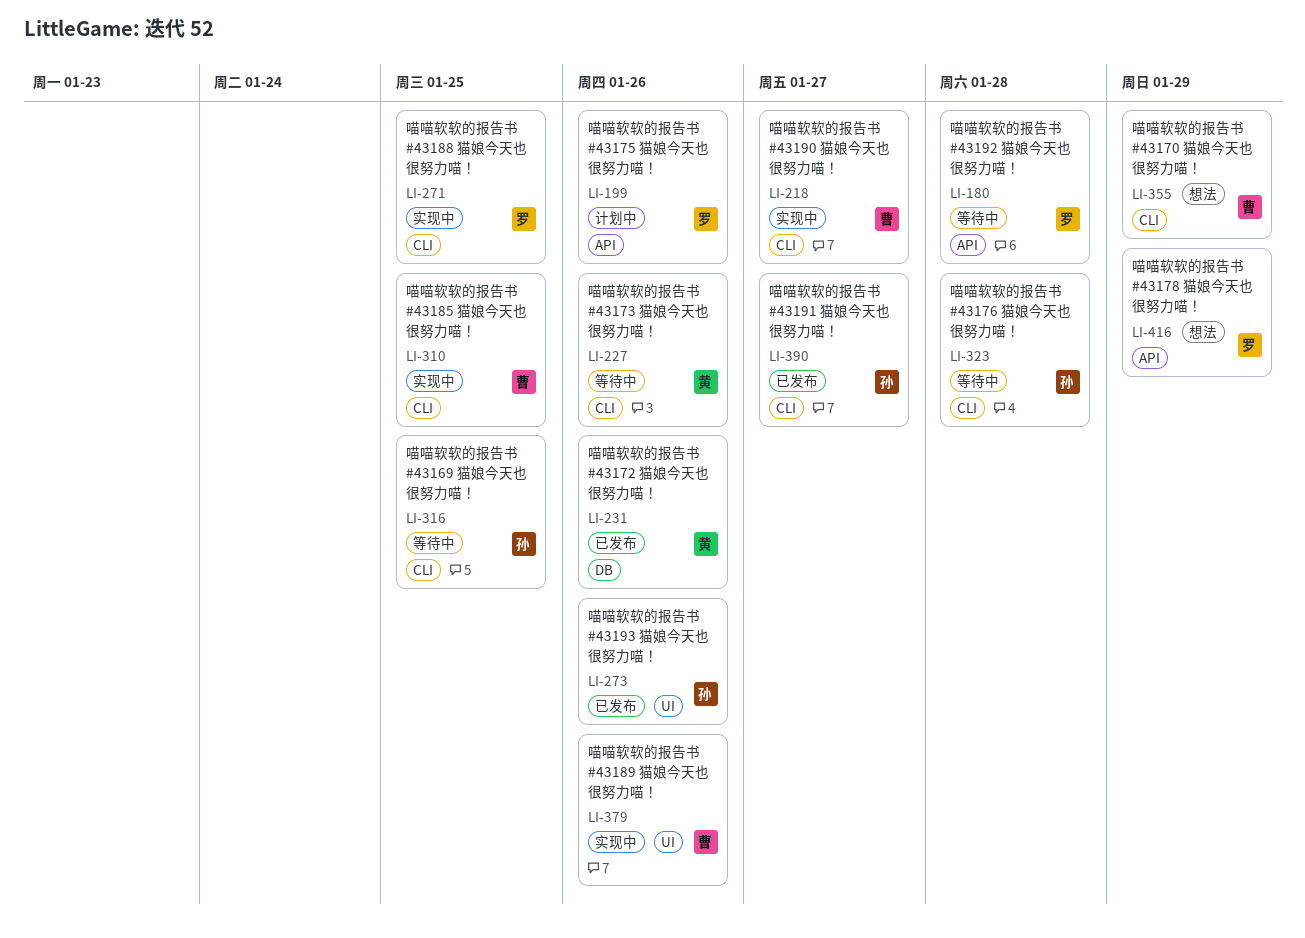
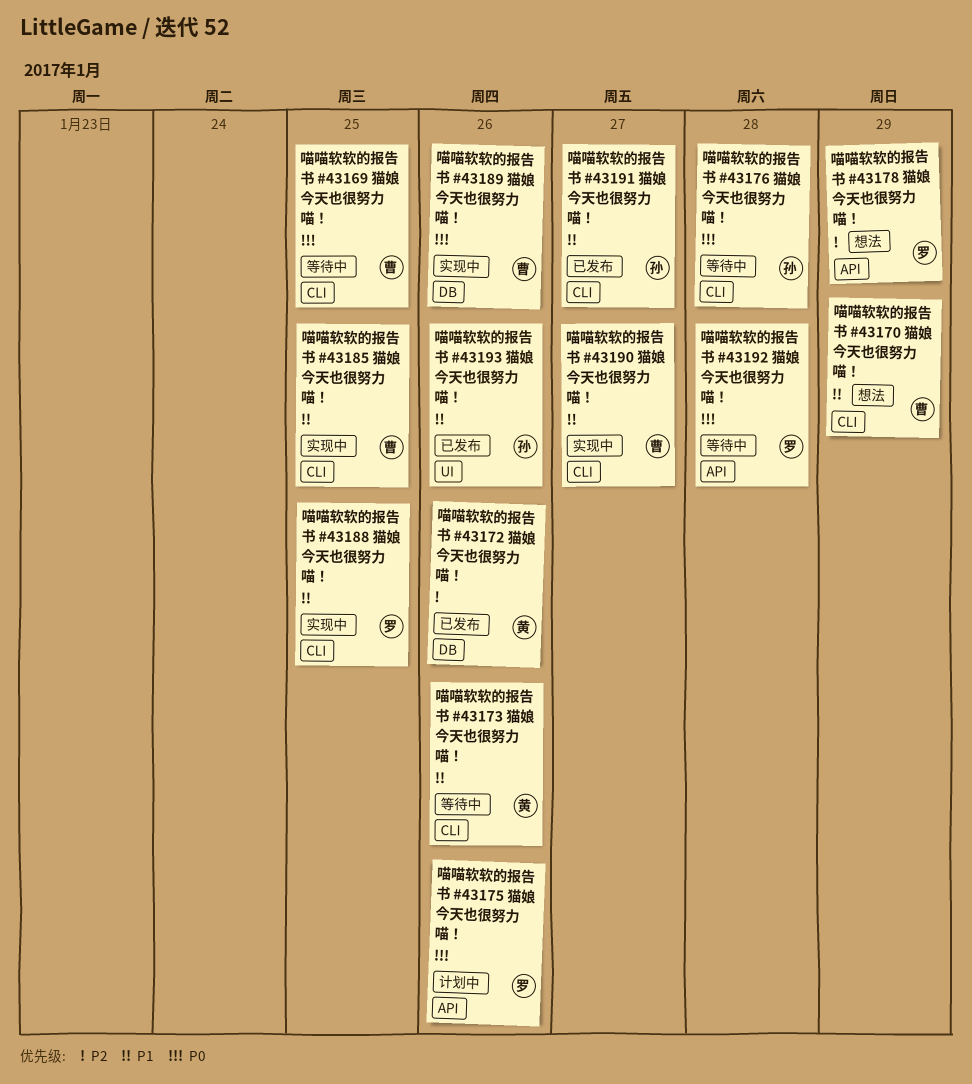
喵喵软软的报告书 #43169 猫娘今天也很努力喵！, owner: 孙 -> 曹
喵喵软软的报告书 #43189 猫娘今天也很努力喵！, label: UI -> DB

